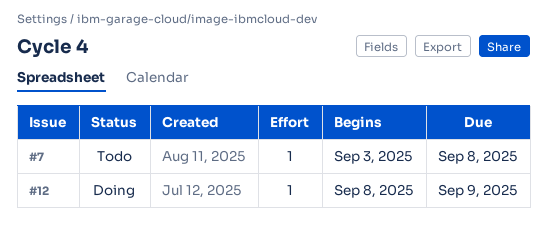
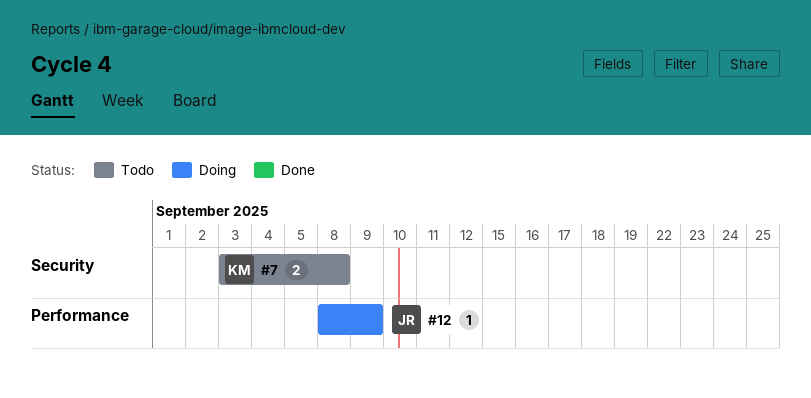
#7, estimate: 1 -> 2

